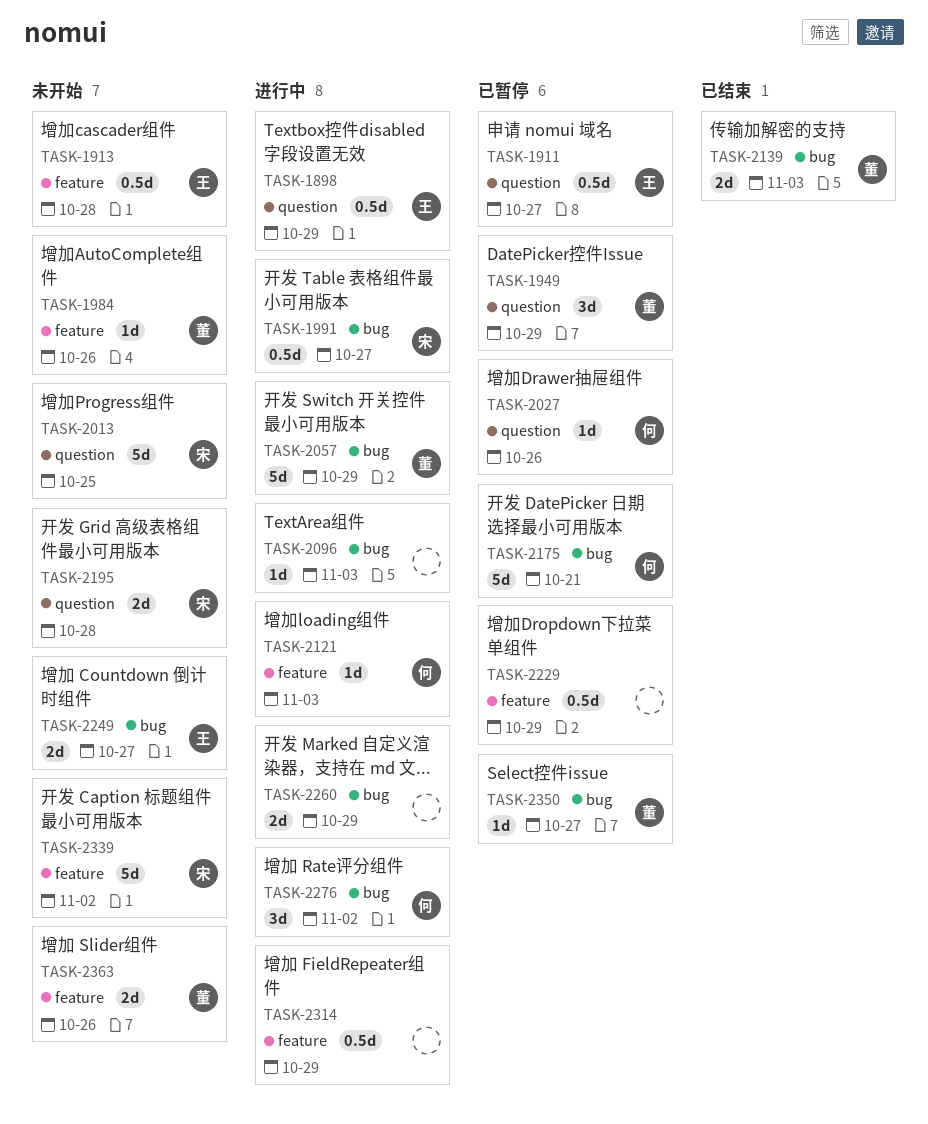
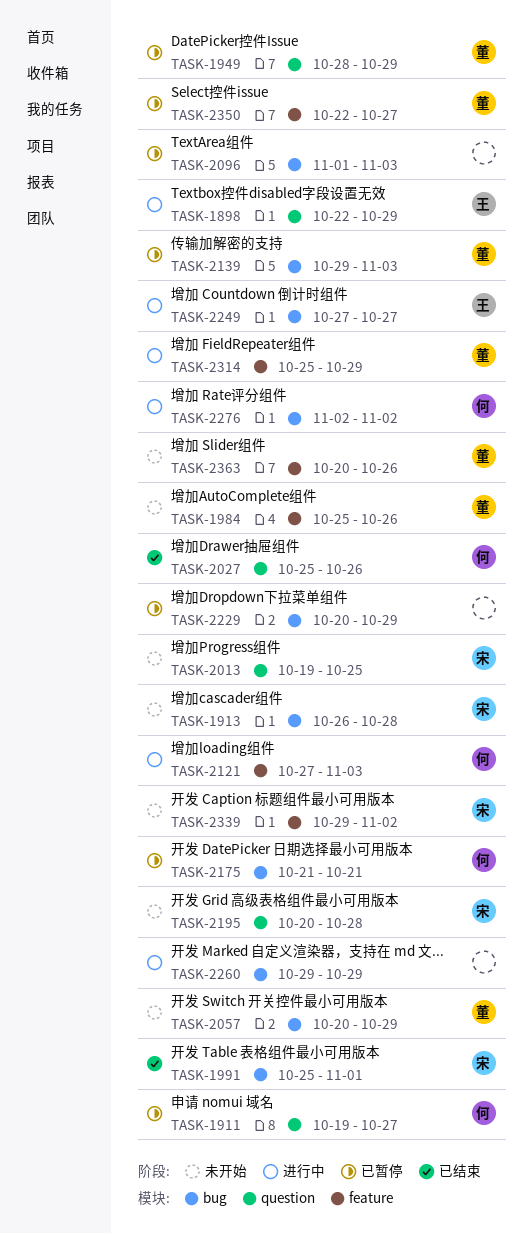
TASK-1911, owner: 王 -> 何
TASK-1913, owner: 王 -> 宋
TASK-1913, label: feature -> bug
TASK-1991, status: 进行中 -> 已结束
TASK-1991, due: Oct 27 -> Nov 1
TASK-2027, status: 已暂停 -> 已结束
TASK-2057, status: 进行中 -> 未开始
TASK-2096, status: 进行中 -> 已暂停
TASK-2139, status: 已结束 -> 已暂停
TASK-2229, label: feature -> bug
TASK-2249, status: 未开始 -> 进行中
TASK-2314, owner: none -> 董
TASK-2350, label: bug -> feature

